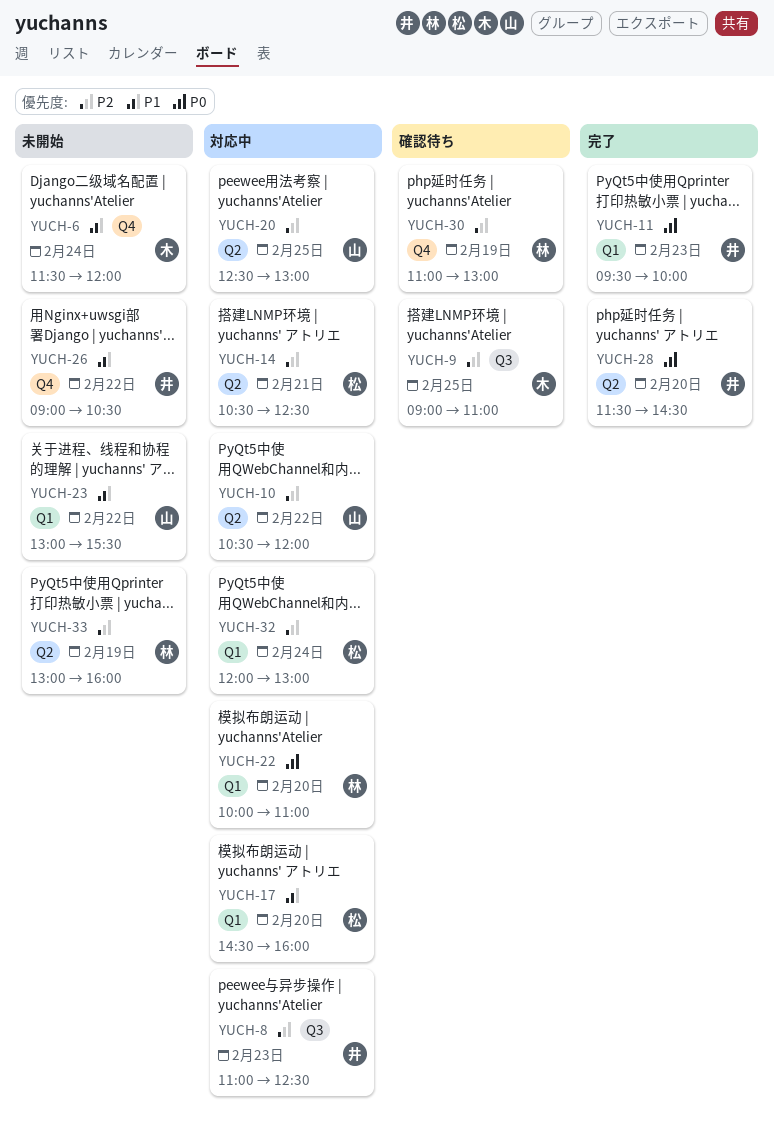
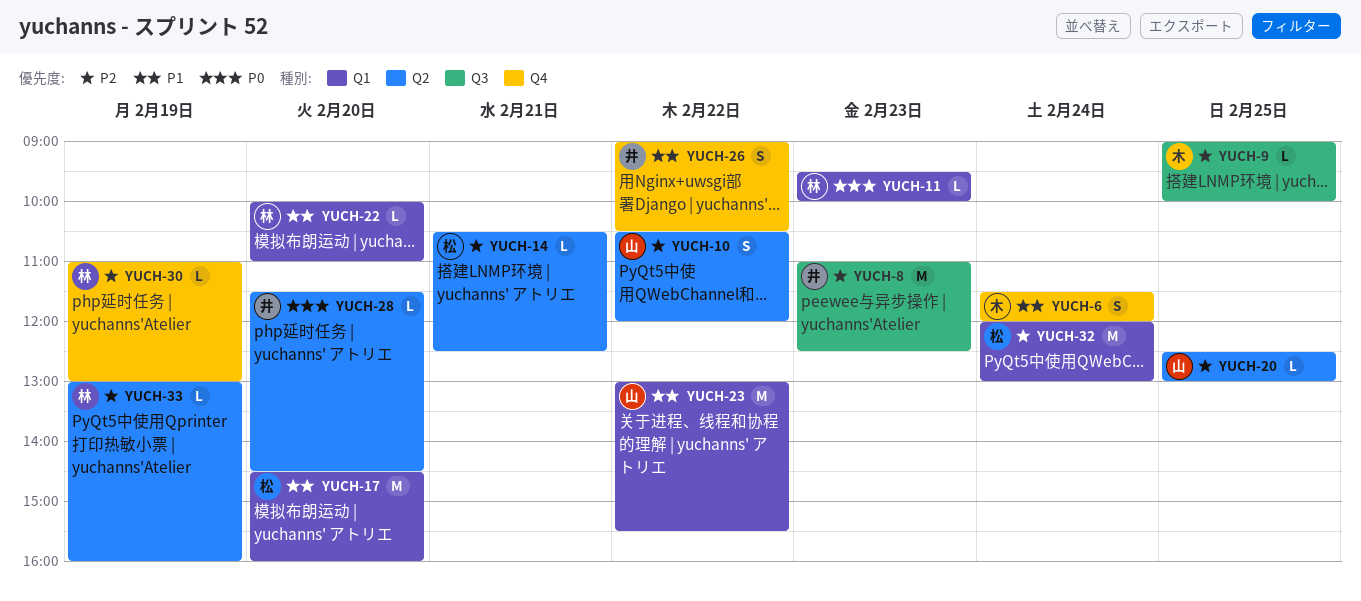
YUCH-9, ends: 11:00 -> 10:00
YUCH-11, owner: 井 -> 林
YUCH-22, priority: P0 -> P1

